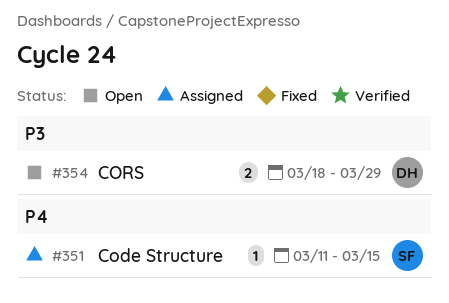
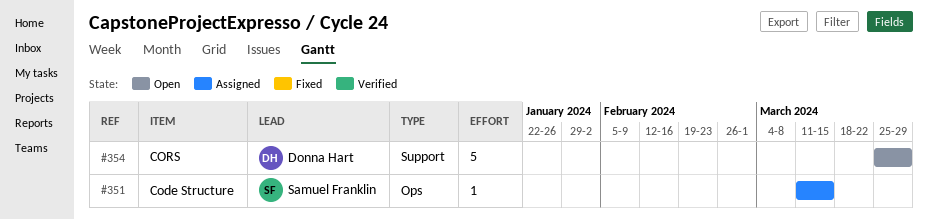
#354, estimate: 2 -> 5
#354, start: Mar 18 -> Mar 25

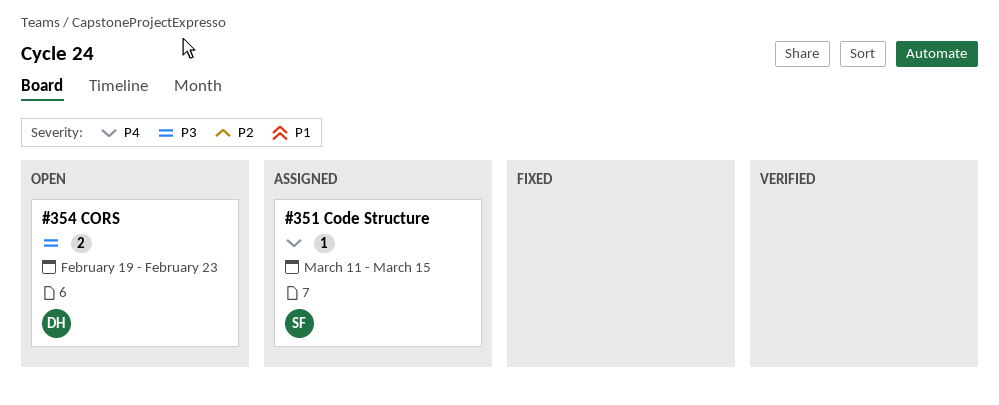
#354, estimate: 5 -> 2
#354, start: Mar 25 -> Feb 19
#354, due: Mar 29 -> Feb 23

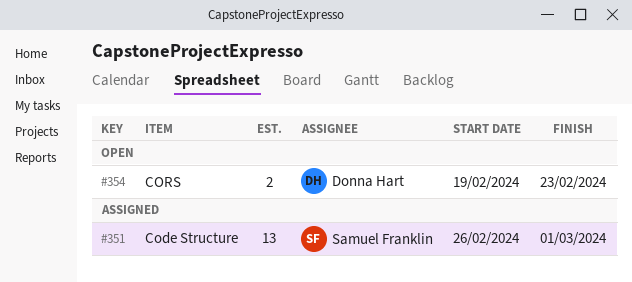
#351, estimate: 1 -> 13
#351, start: Mar 11 -> Feb 26
#351, due: Mar 15 -> Mar 1

